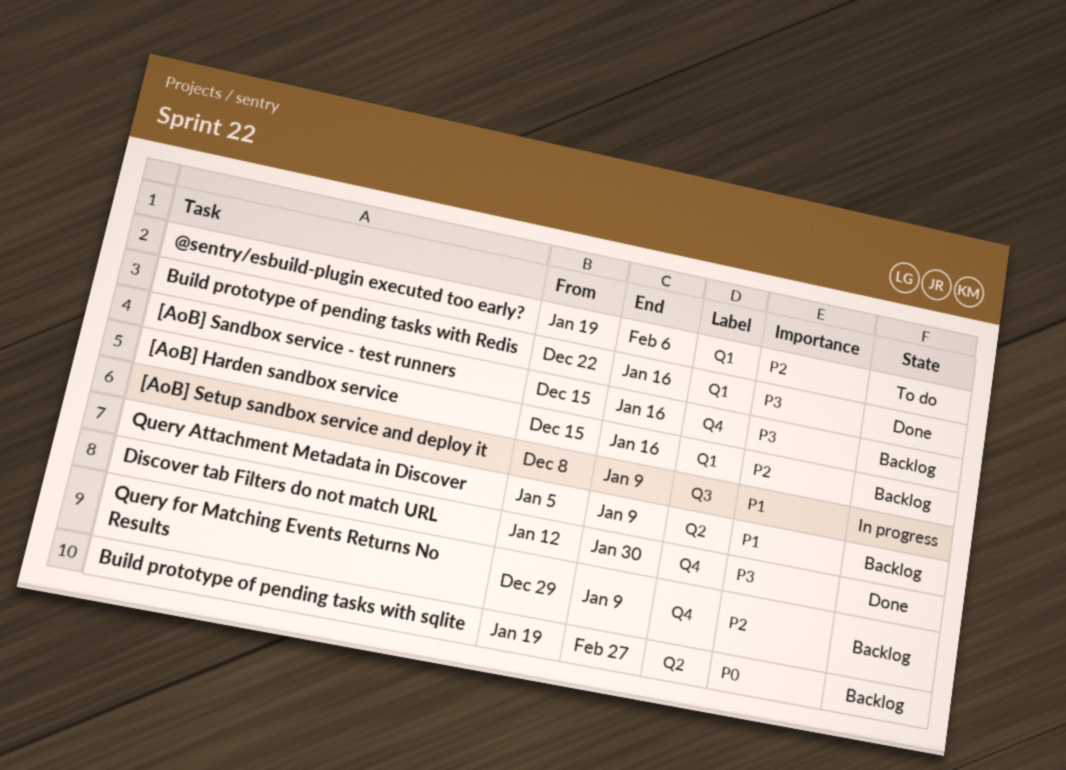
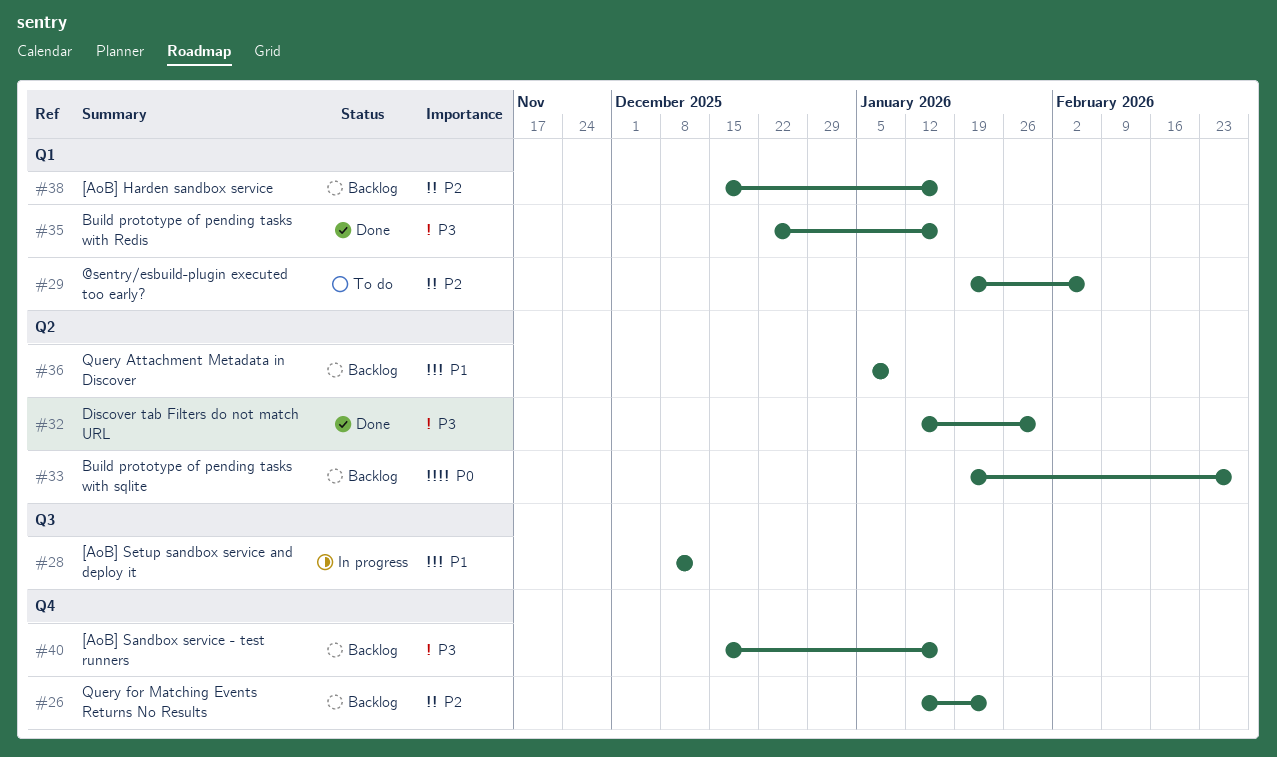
[AoB] Setup sandbox service and deploy it, due: Jan 9 -> Dec 12
Discover tab Filters do not match URL, label: Q4 -> Q2
Query for Matching Events Returns No Results, start: Dec 29 -> Jan 12
Query for Matching Events Returns No Results, due: Jan 9 -> Jan 23

